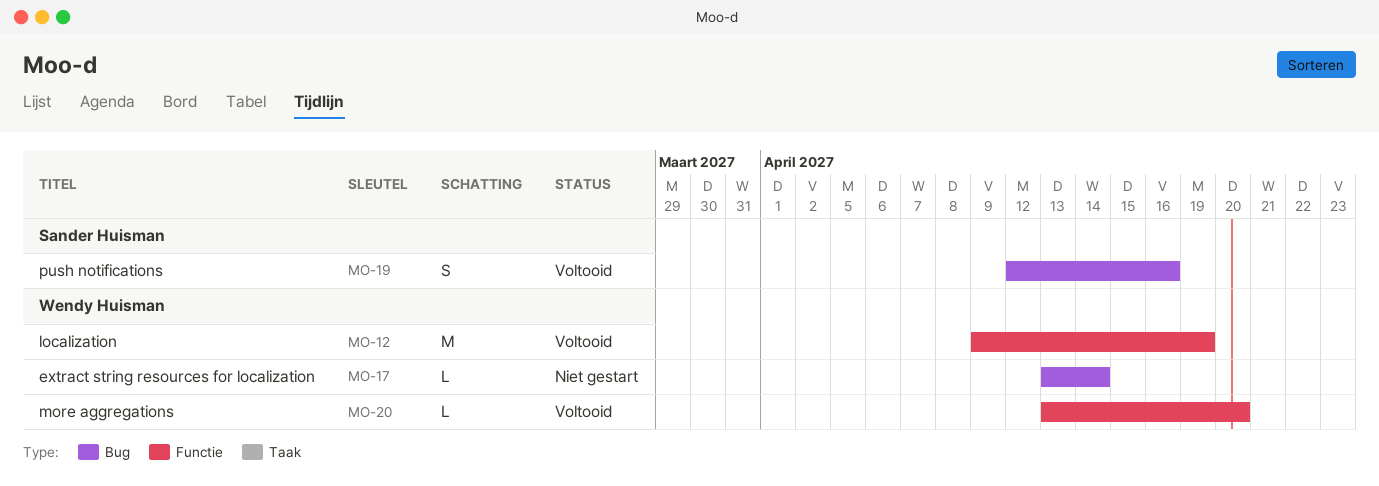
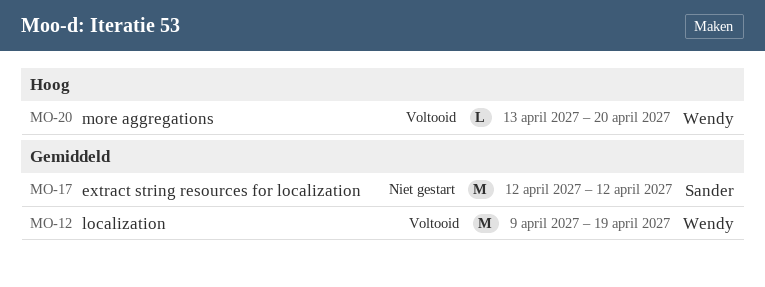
MO-17, owner: Wendy Huisman -> Sander Huisman
MO-17, estimate: L -> M
MO-17, start: Apr 13 -> Apr 12
MO-17, due: Apr 14 -> Apr 12
MO-19: present -> none

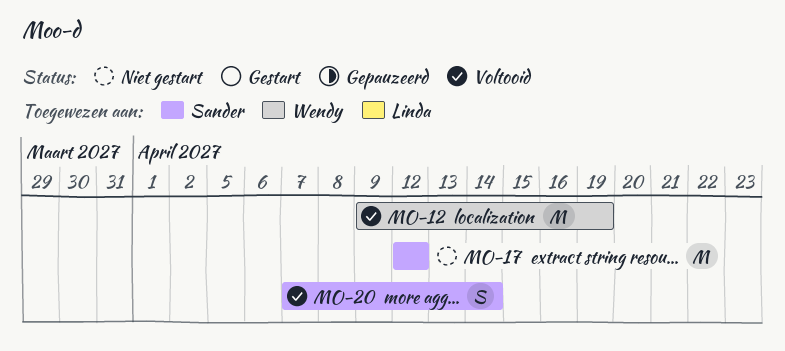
MO-20, owner: Wendy -> Sander
MO-20, estimate: L -> S
MO-20, start: Apr 13 -> Apr 7
MO-20, due: Apr 20 -> Apr 14

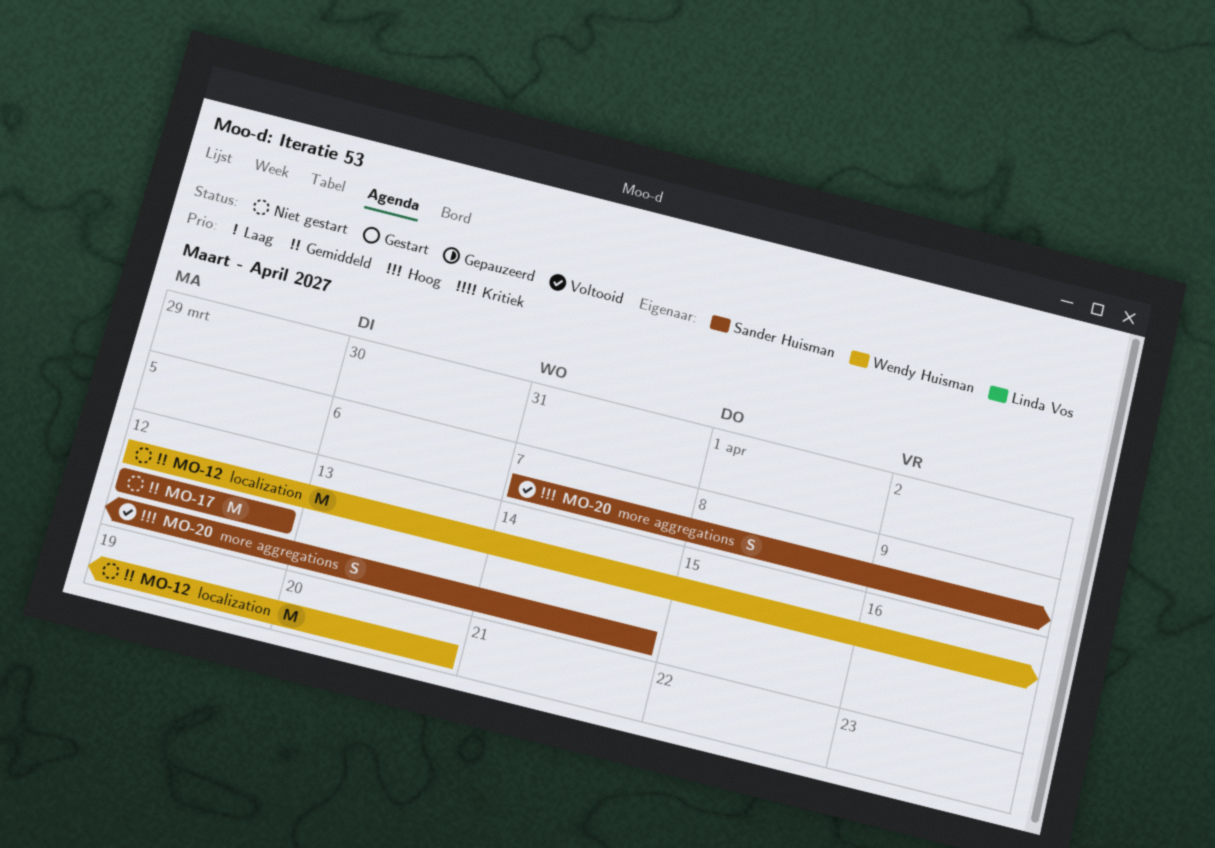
MO-12, status: Voltooid -> Niet gestart
MO-12, start: Apr 9 -> Apr 12
MO-12, due: Apr 19 -> Apr 20

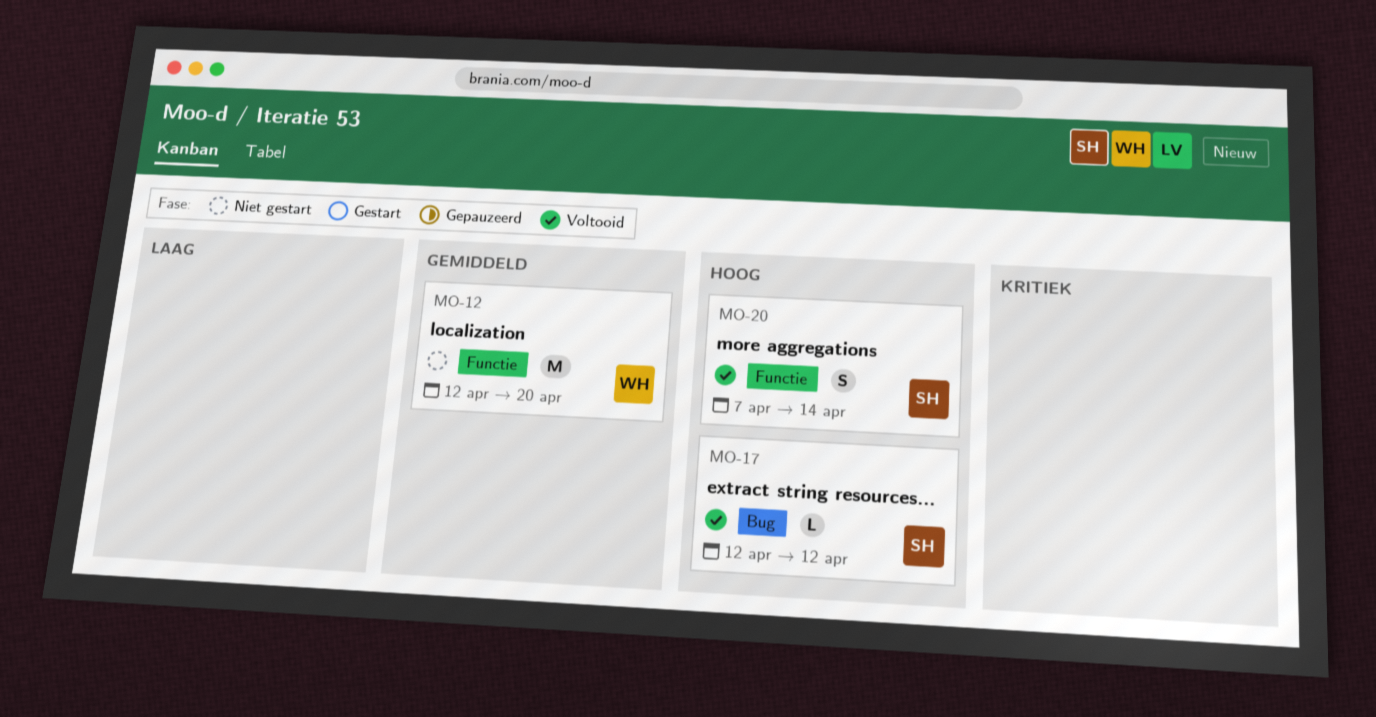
MO-17, status: Niet gestart -> Voltooid
MO-17, priority: Gemiddeld -> Hoog
MO-17, estimate: M -> L

